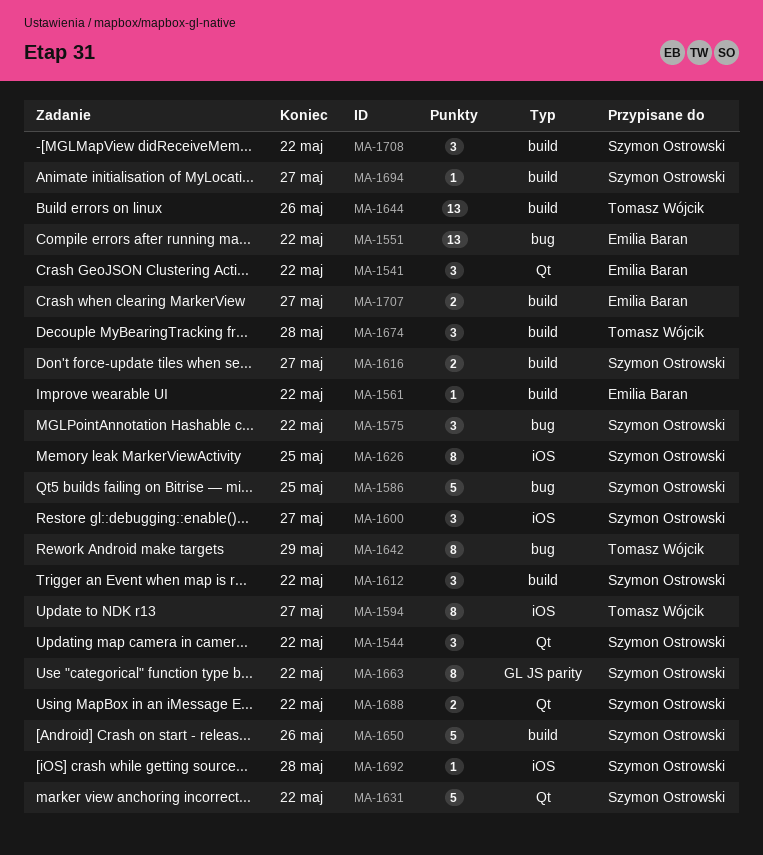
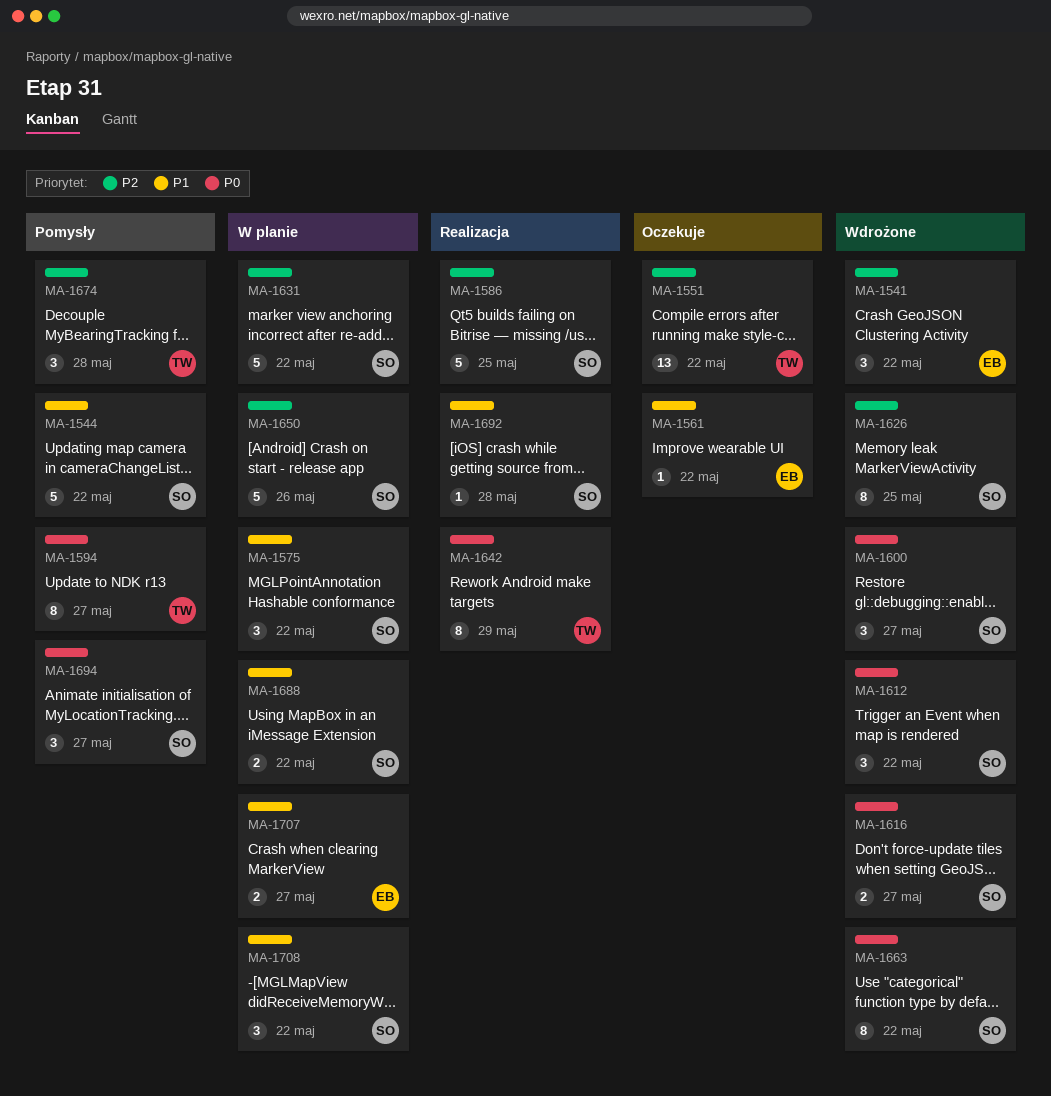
MA-1544, estimate: 3 -> 5
MA-1551, owner: Emilia Baran -> Tomasz Wójcik
MA-1644: present -> none
MA-1694, estimate: 1 -> 3

